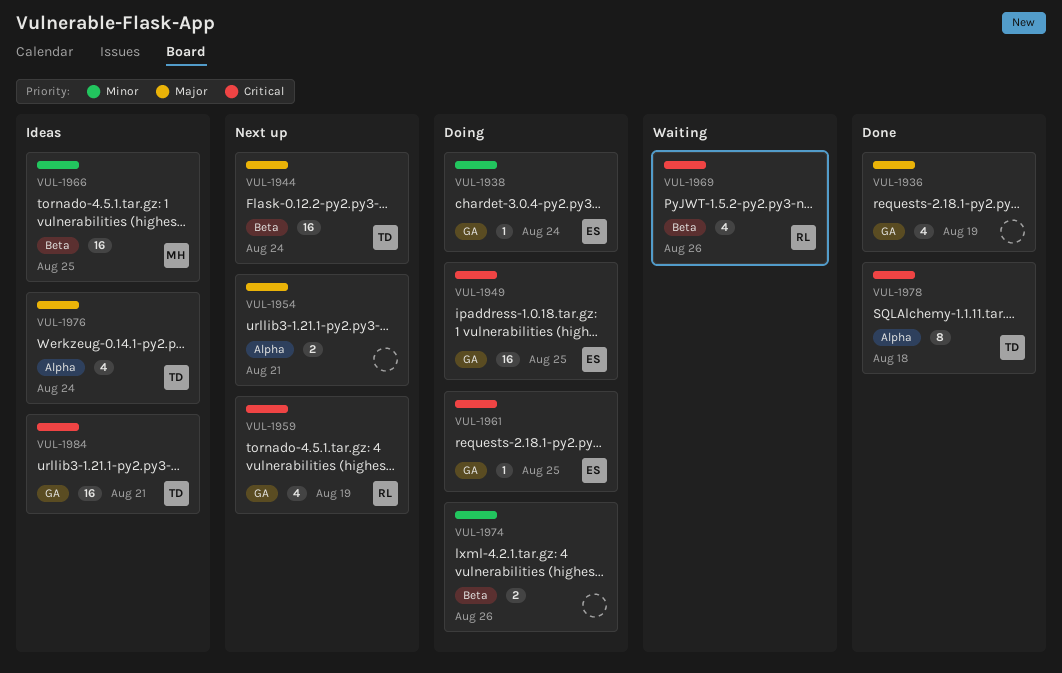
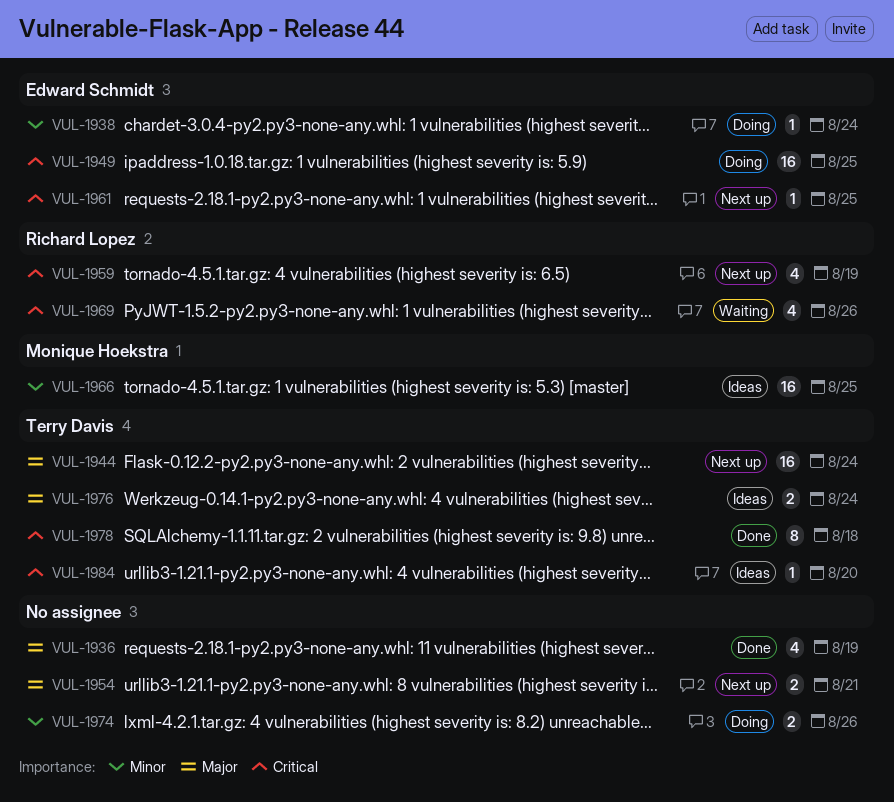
VUL-1961, status: Doing -> Next up
VUL-1976, estimate: 4 -> 2
VUL-1984, estimate: 16 -> 1
VUL-1984, due: Aug 21 -> Aug 20

